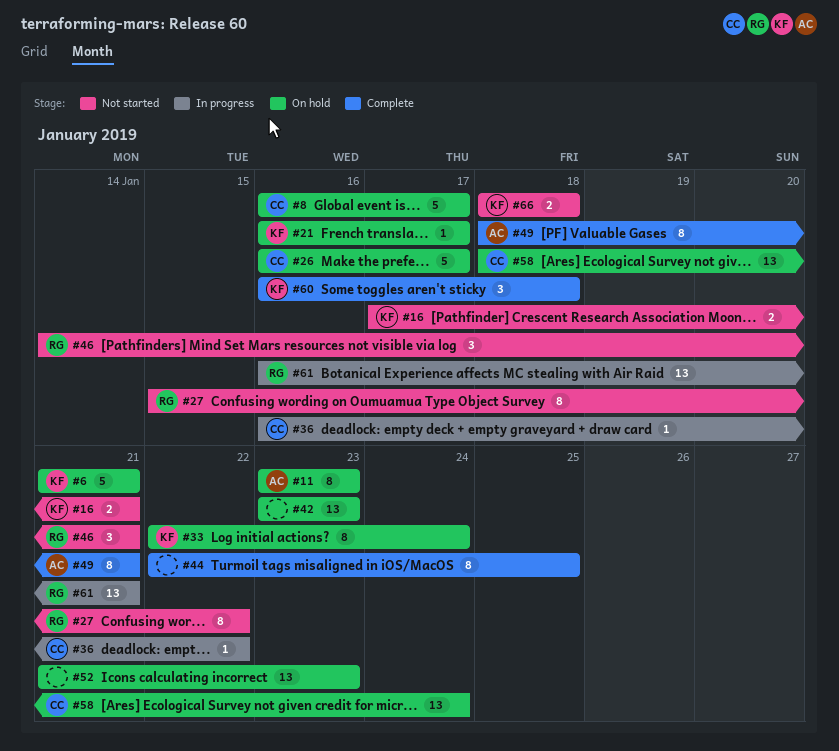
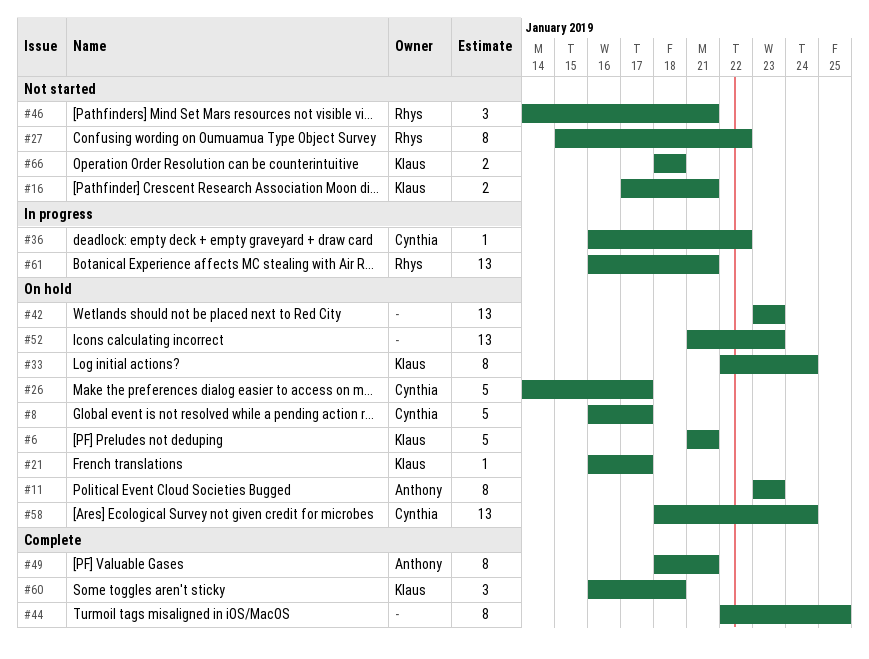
#26, start: Jan 16 -> Jan 14

